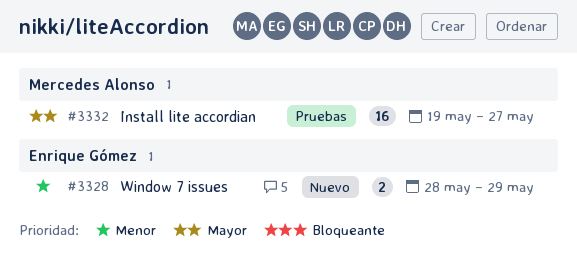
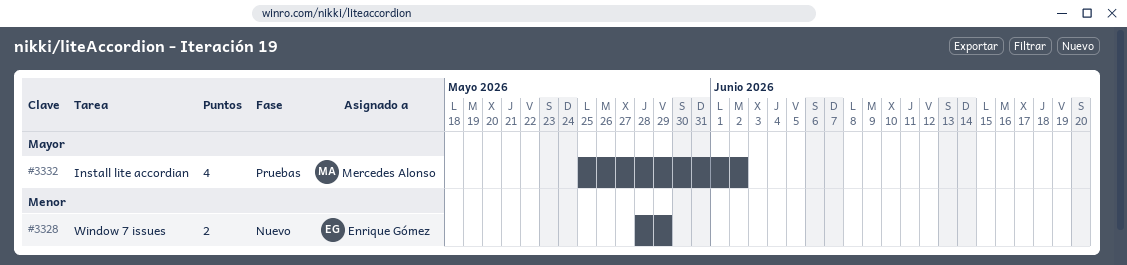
#3332, estimate: 16 -> 4
#3332, start: May 19 -> May 25
#3332, due: May 27 -> Jun 2

